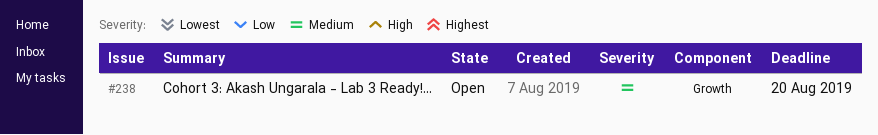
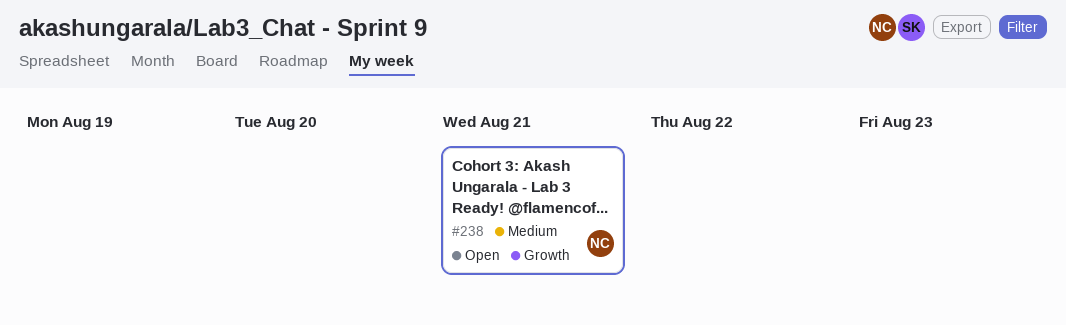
#238, due: Aug 20 -> Aug 21

